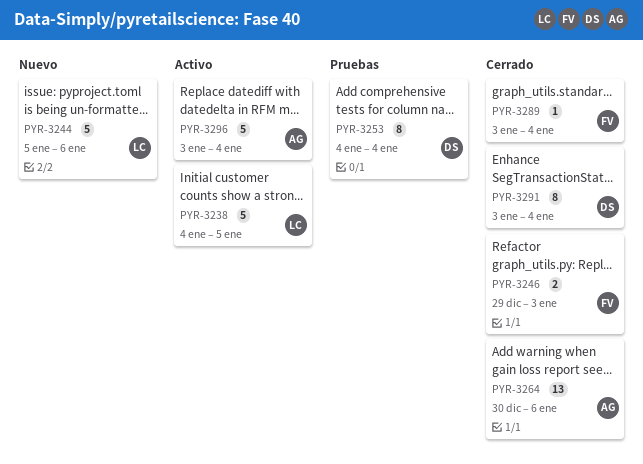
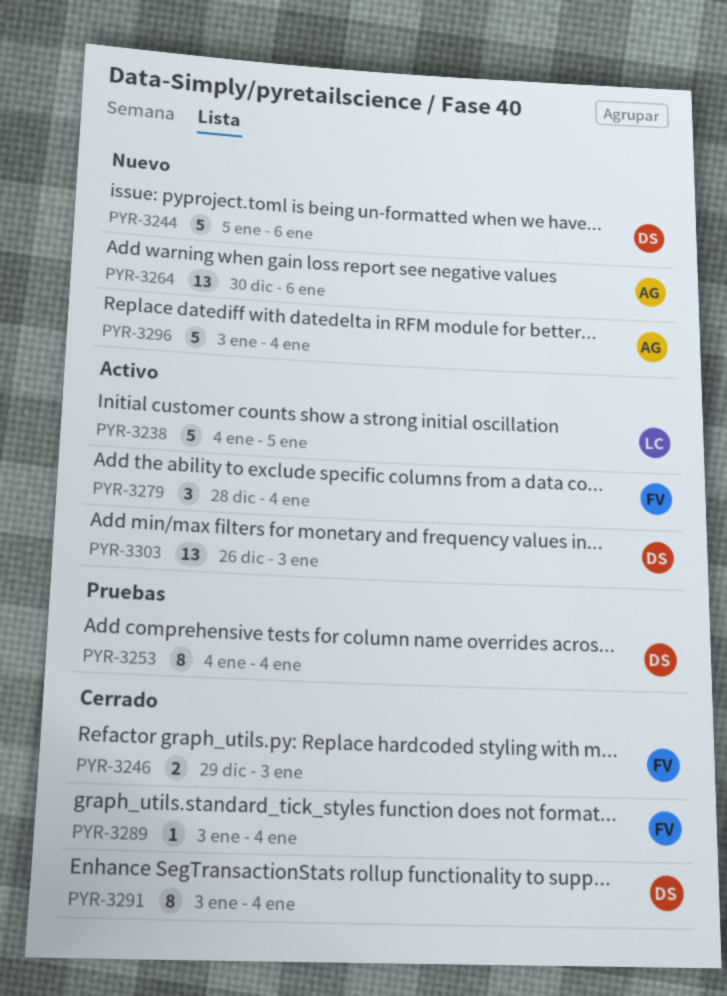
PYR-3244, owner: LC -> DS
PYR-3264, status: Cerrado -> Nuevo
PYR-3279: none -> present
PYR-3296, status: Activo -> Nuevo
PYR-3303: none -> present

